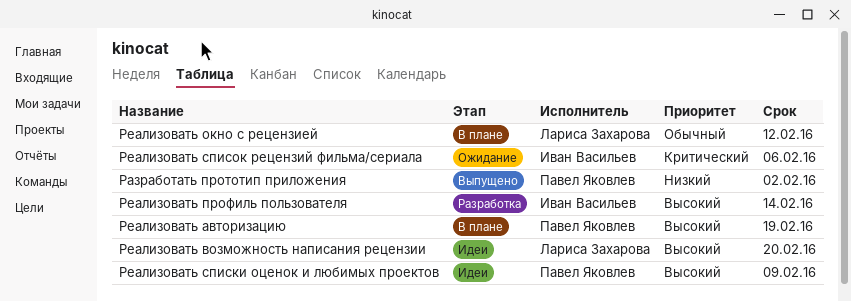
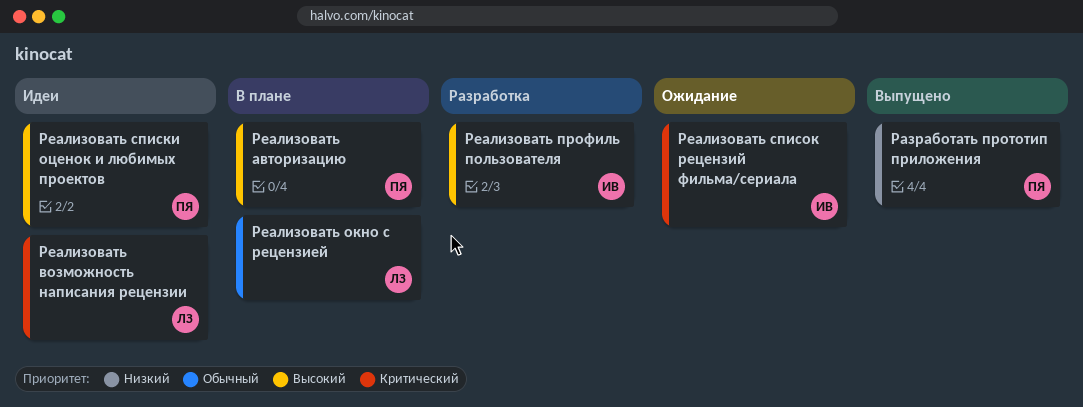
Реализовать возможность написания рецензии, priority: Высокий -> Критический

